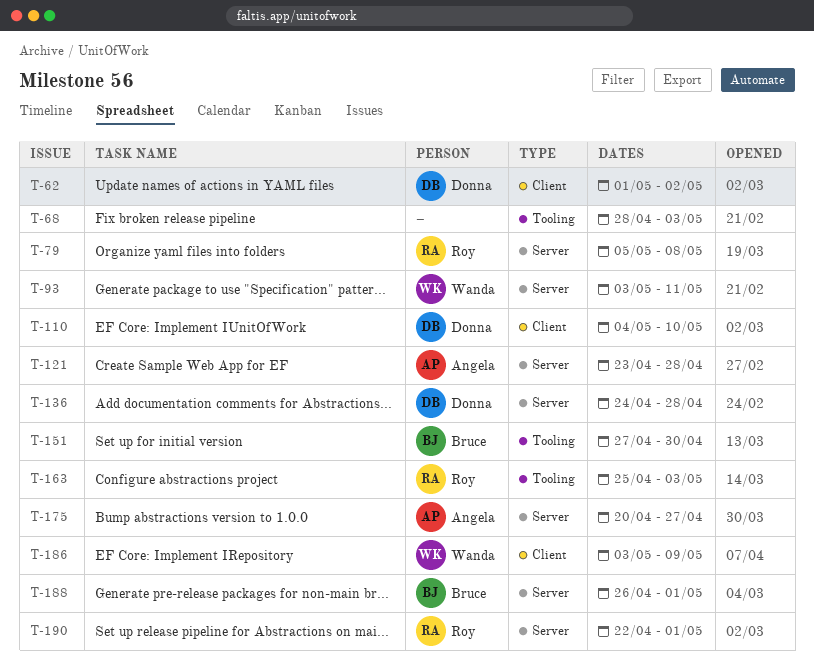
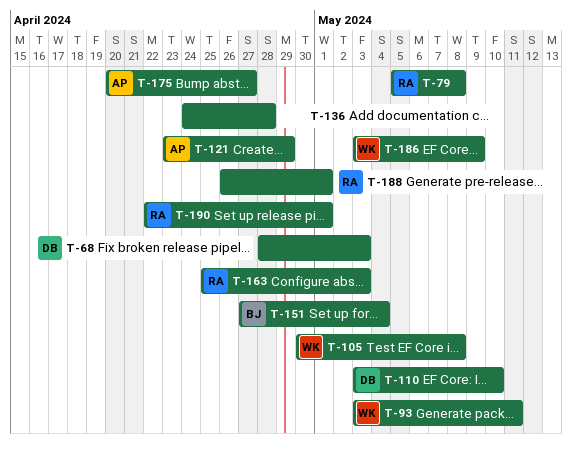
T-62: present -> none
T-68, owner: none -> Donna
T-105: none -> present
T-110, start: May 4 -> May 3
T-121, due: Apr 28 -> Apr 29
T-136, owner: Donna -> none
T-151, due: Apr 30 -> May 4
T-188, owner: Bruce -> Roy

